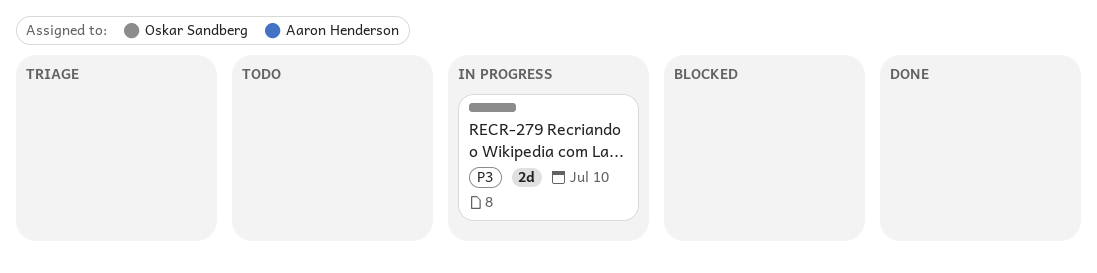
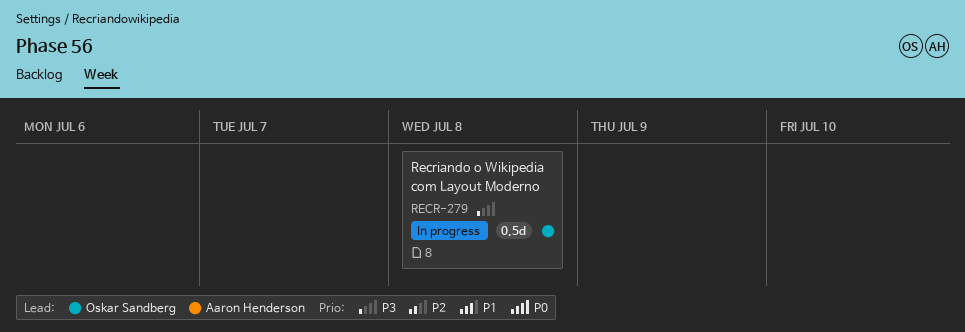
RECR-279, estimate: 2d -> 0.5d
RECR-279, due: Jul 10 -> Jul 8

